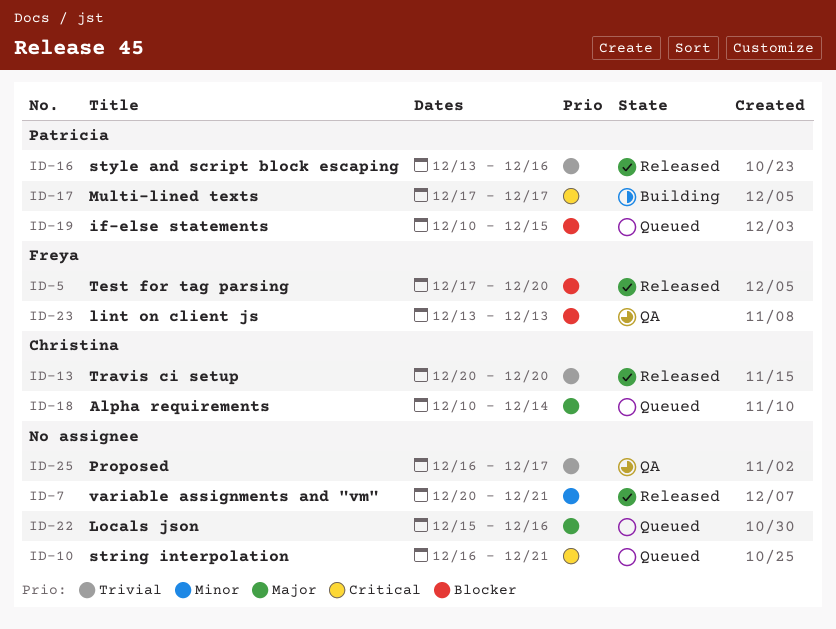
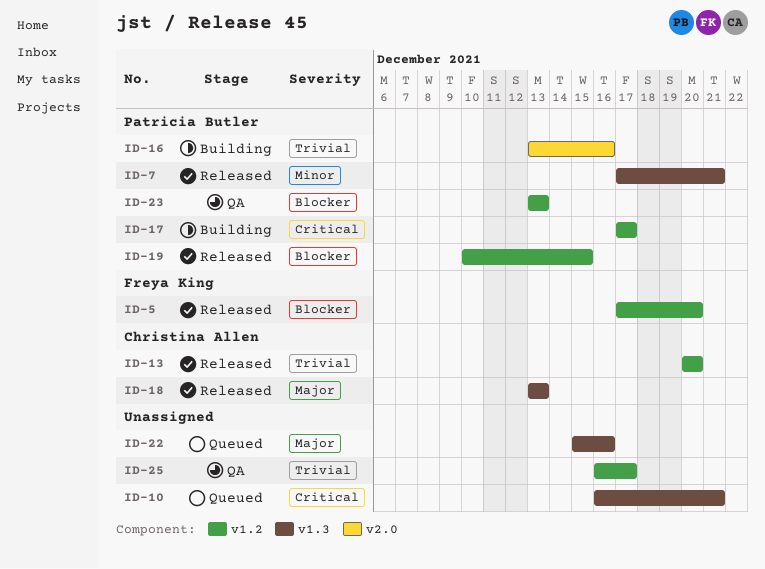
ID-7, owner: none -> Patricia Butler
ID-7, start: Dec 20 -> Dec 17
ID-16, status: Released -> Building
ID-18, status: Queued -> Released
ID-18, start: Dec 10 -> Dec 13
ID-18, due: Dec 14 -> Dec 13
ID-19, status: Queued -> Released
ID-23, owner: Freya King -> Patricia Butler

